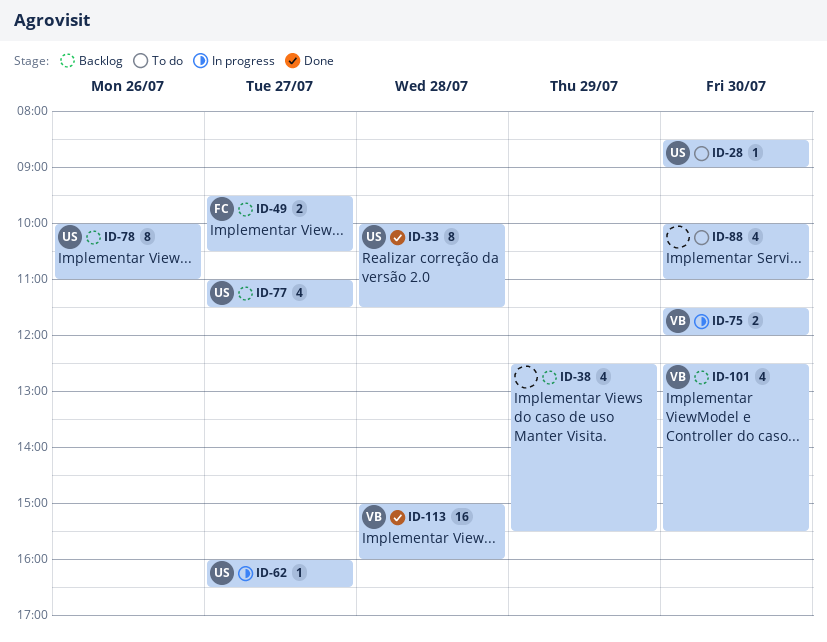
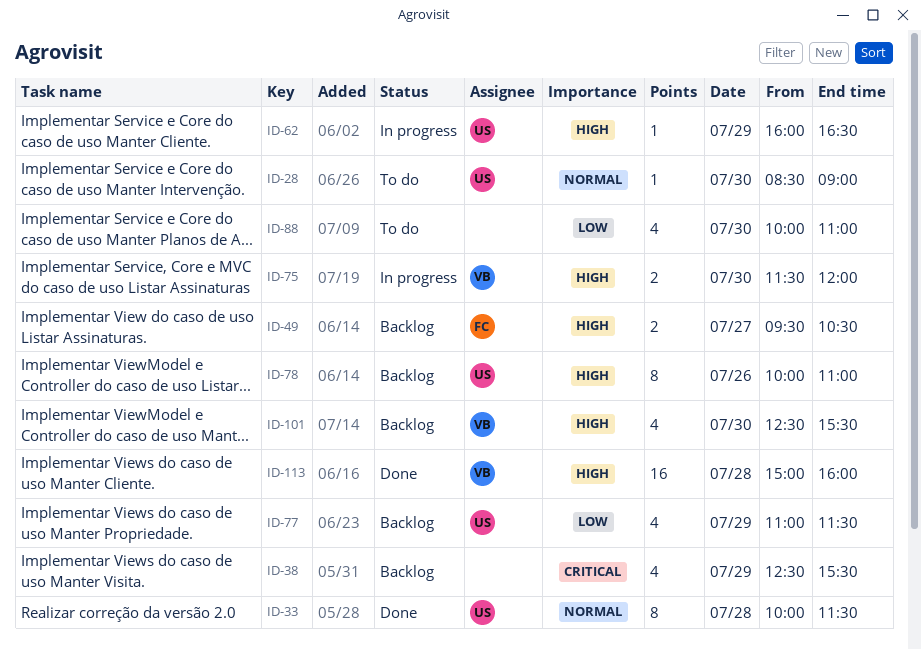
ID-62, day: Jul 27 -> Jul 29
ID-77, day: Jul 27 -> Jul 29

